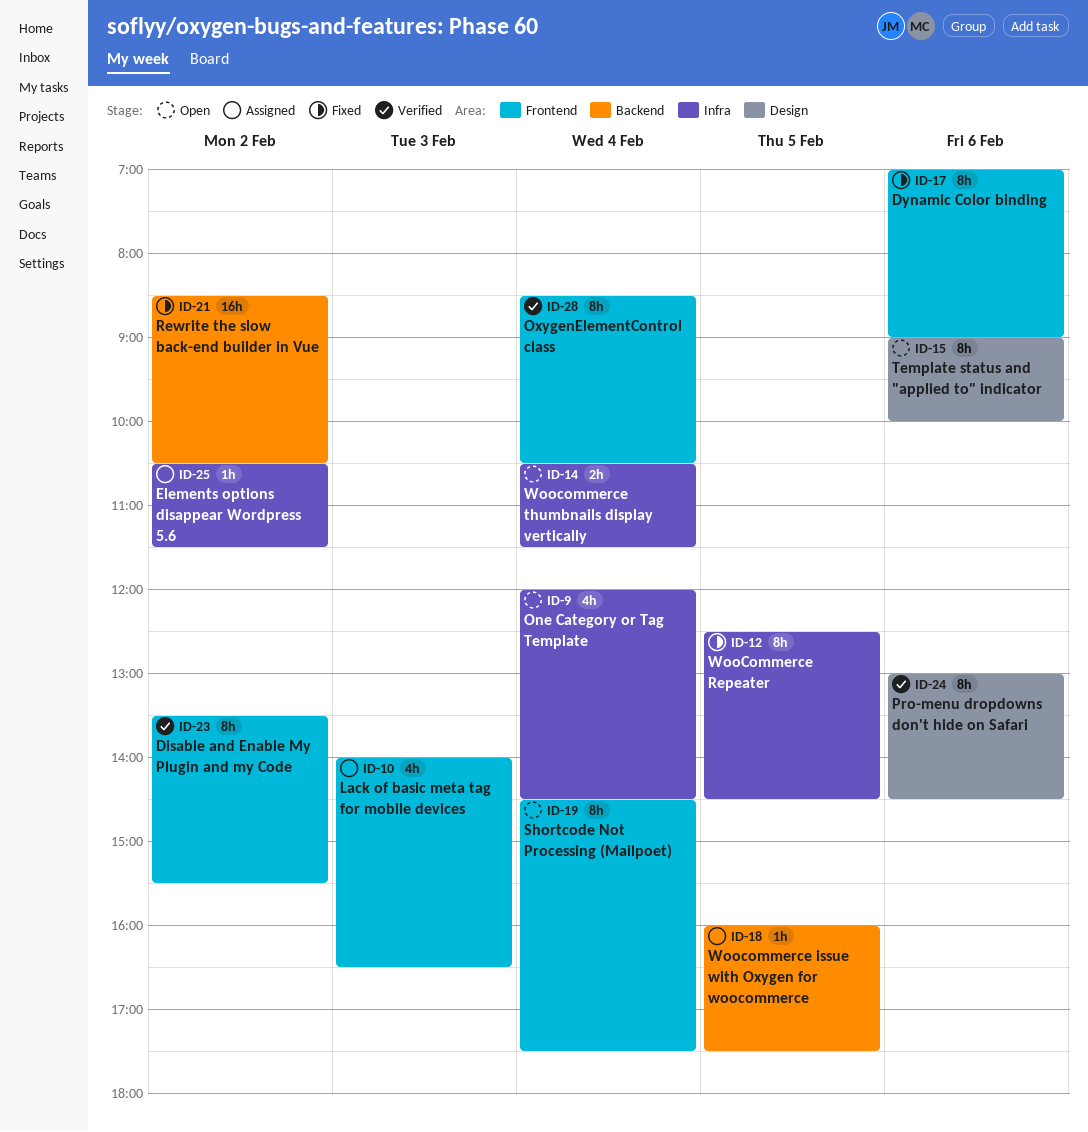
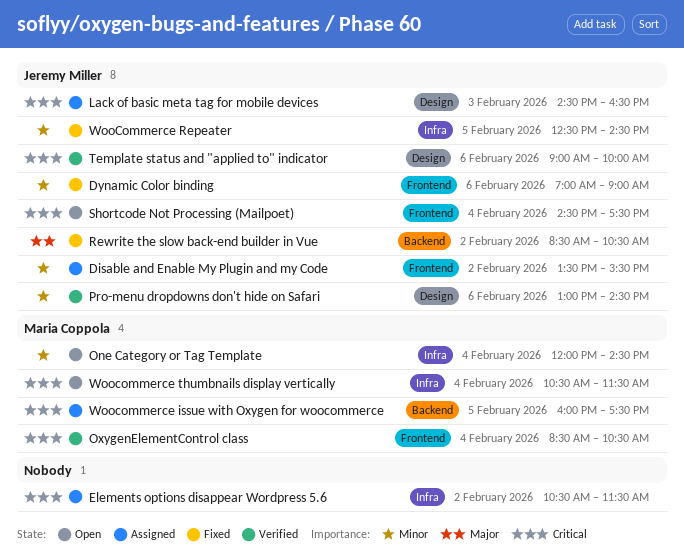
Disable and Enable My Plugin and my Code, status: Verified -> Assigned
Lack of basic meta tag for mobile devices, label: Frontend -> Design
Lack of basic meta tag for mobile devices, begins: 14:00 -> 14:30
Template status and "applied to" indicator, status: Open -> Verified

